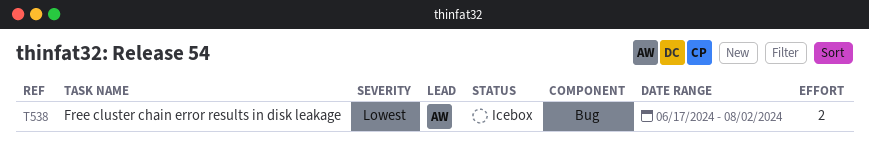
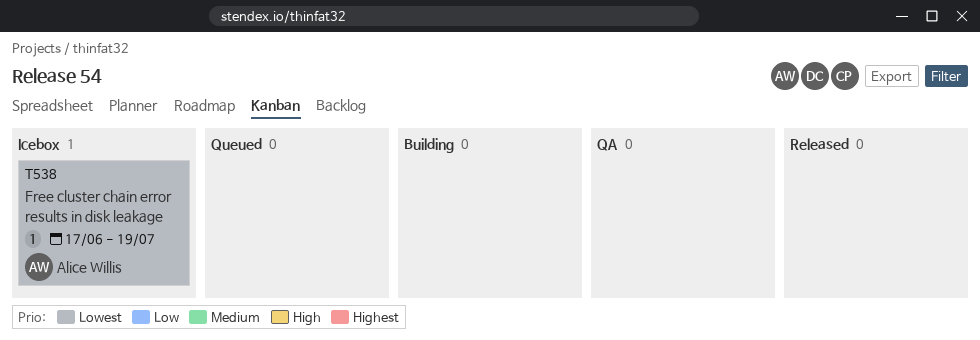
T538, estimate: 2 -> 1
T538, due: Aug 2 -> Jul 19

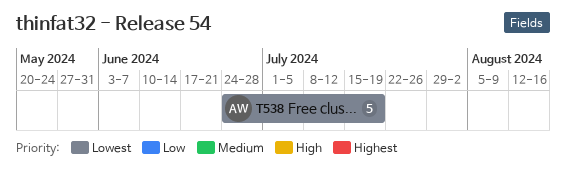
T538, estimate: 1 -> 5
T538, start: Jun 17 -> Jun 24

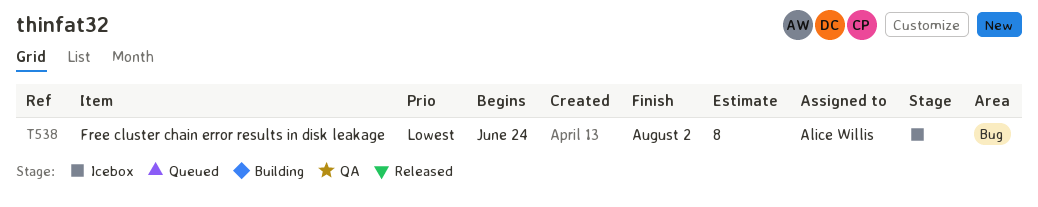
T538, estimate: 5 -> 8
T538, due: Jul 19 -> Aug 2

